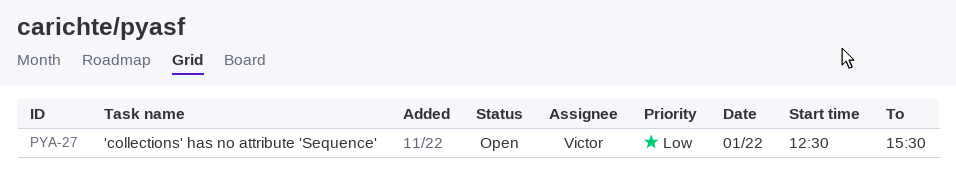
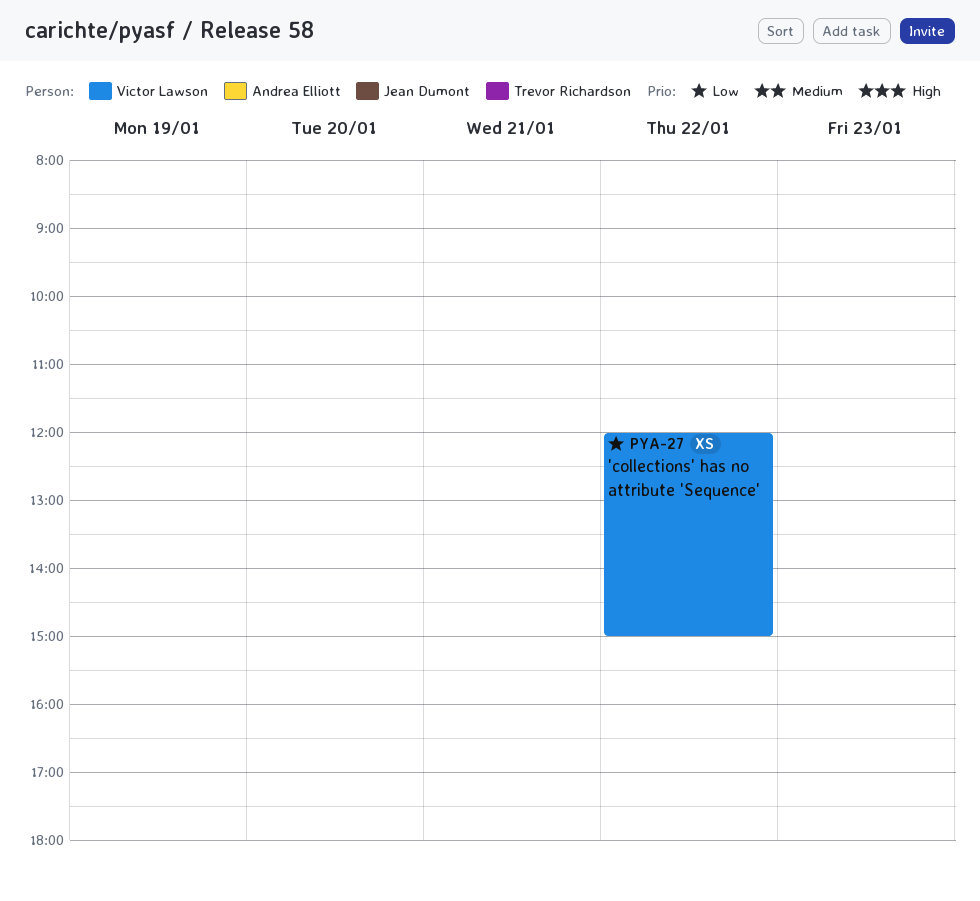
PYA-27, begins: 12:30 -> 12:00
PYA-27, ends: 15:30 -> 15:00

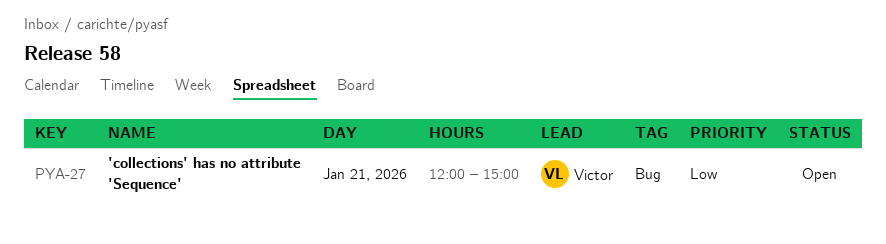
PYA-27, day: Jan 22 -> Jan 21

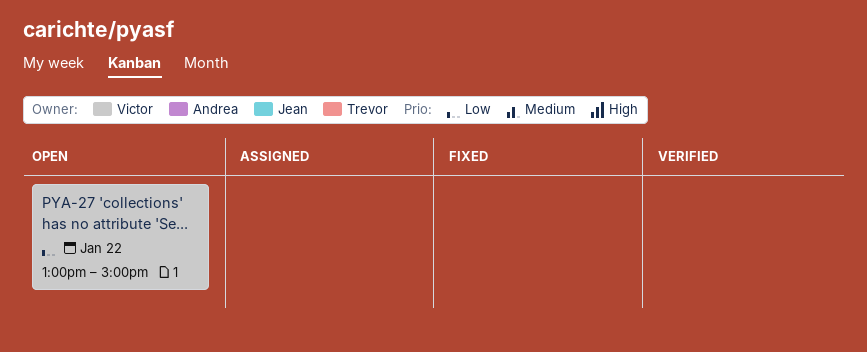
PYA-27, day: Jan 21 -> Jan 22
PYA-27, begins: 12:00 -> 13:00

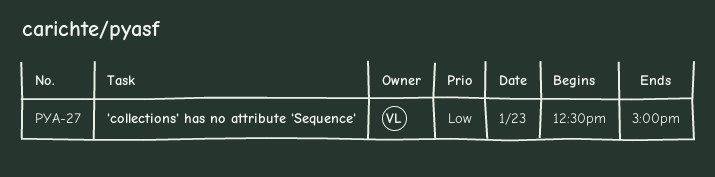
PYA-27, day: Jan 22 -> Jan 23
PYA-27, begins: 13:00 -> 12:30

